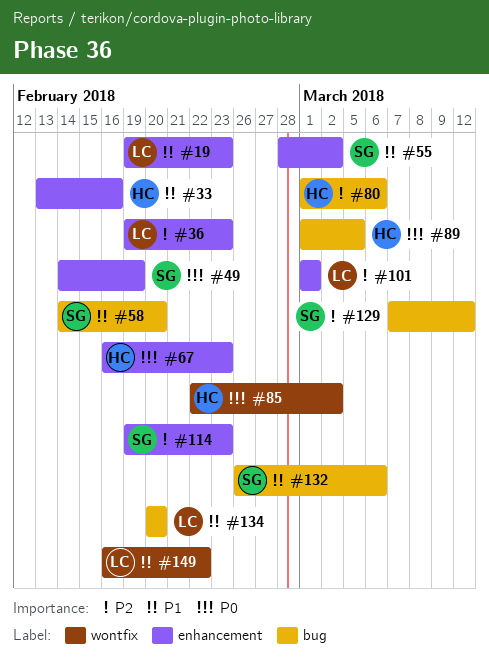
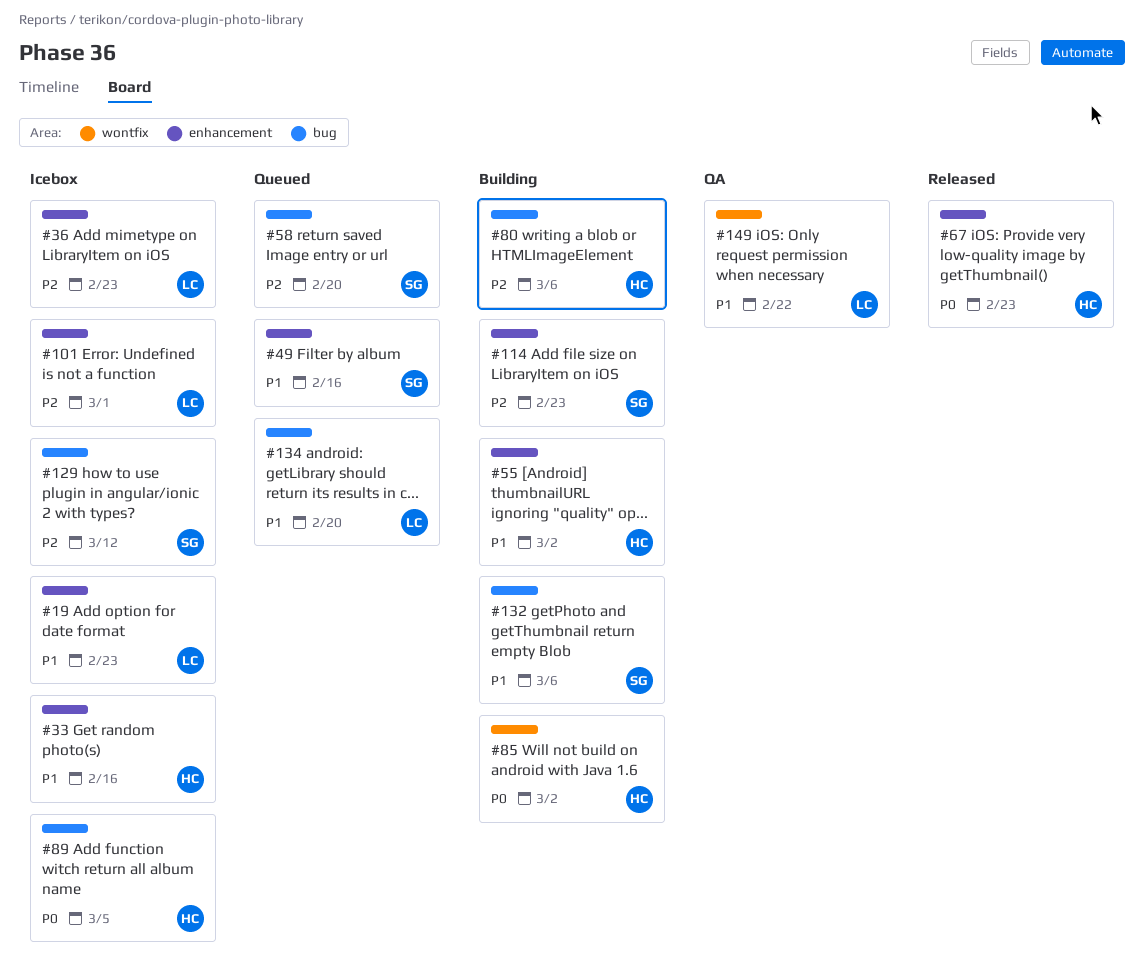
#49, priority: P0 -> P1
#49, due: Feb 19 -> Feb 16
#55, owner: SG -> HC
#58, priority: P1 -> P2

